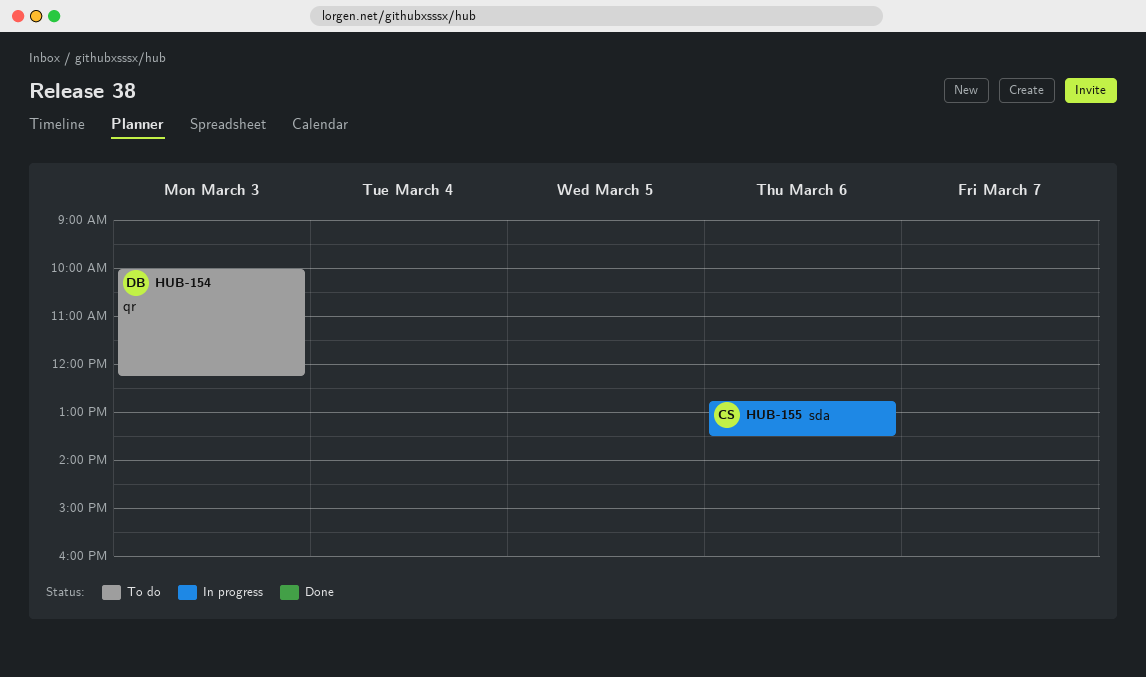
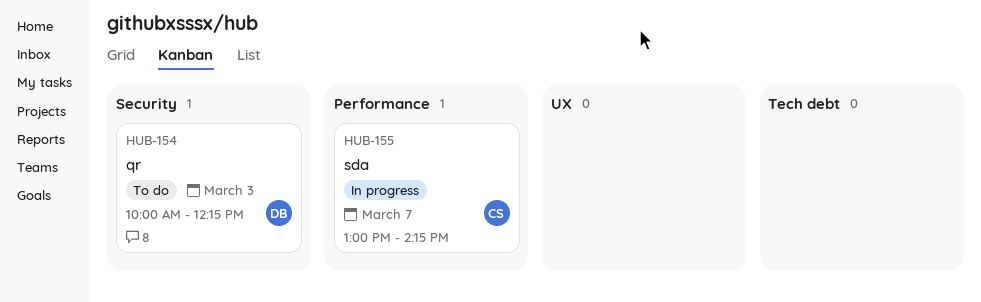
HUB-155, day: Mar 6 -> Mar 7
HUB-155, begins: 12:45 -> 13:00
HUB-155, ends: 13:30 -> 14:15

